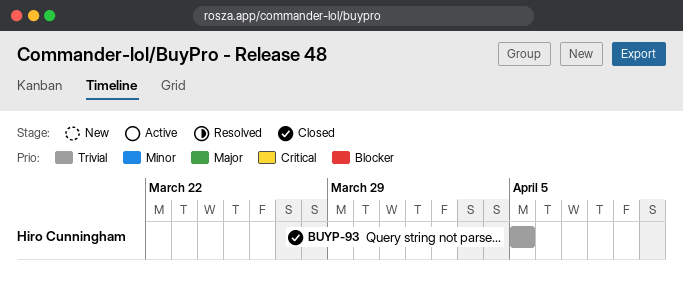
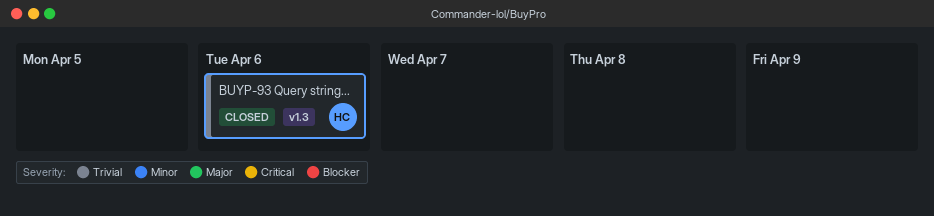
BUYP-93, due: Apr 5 -> Apr 6

